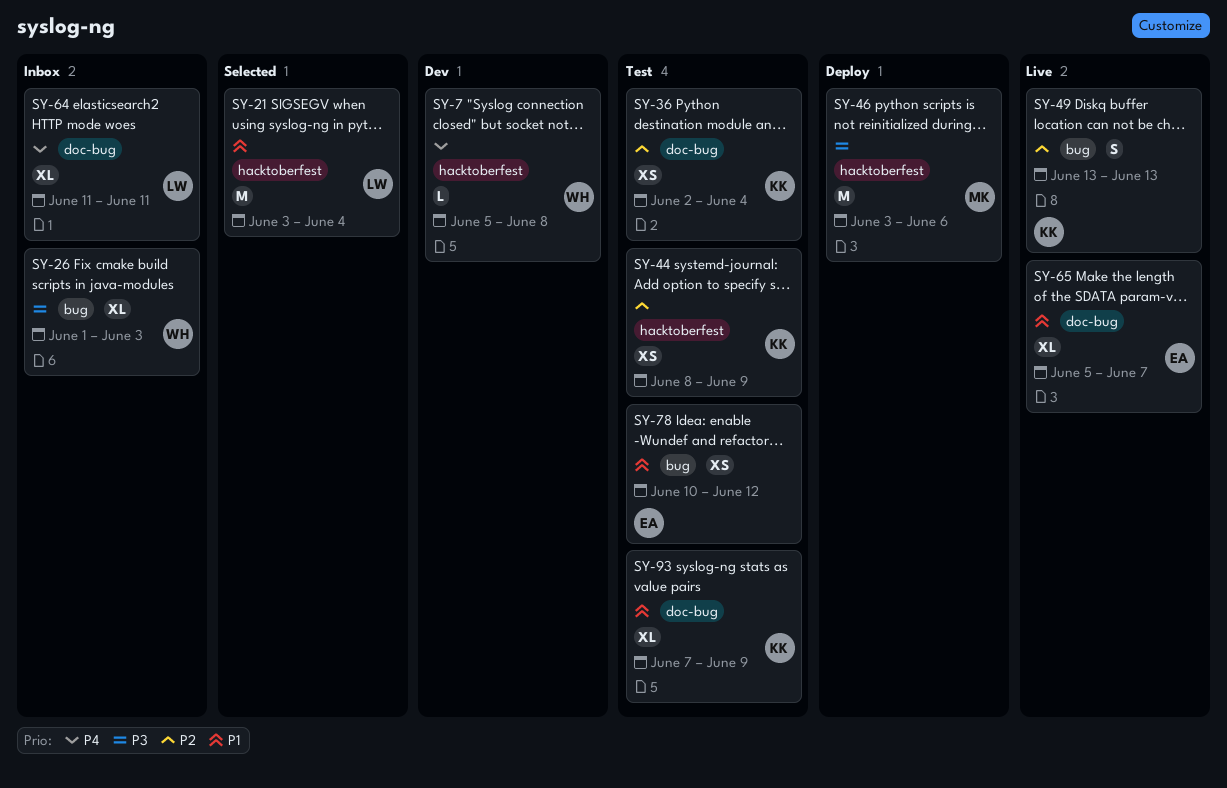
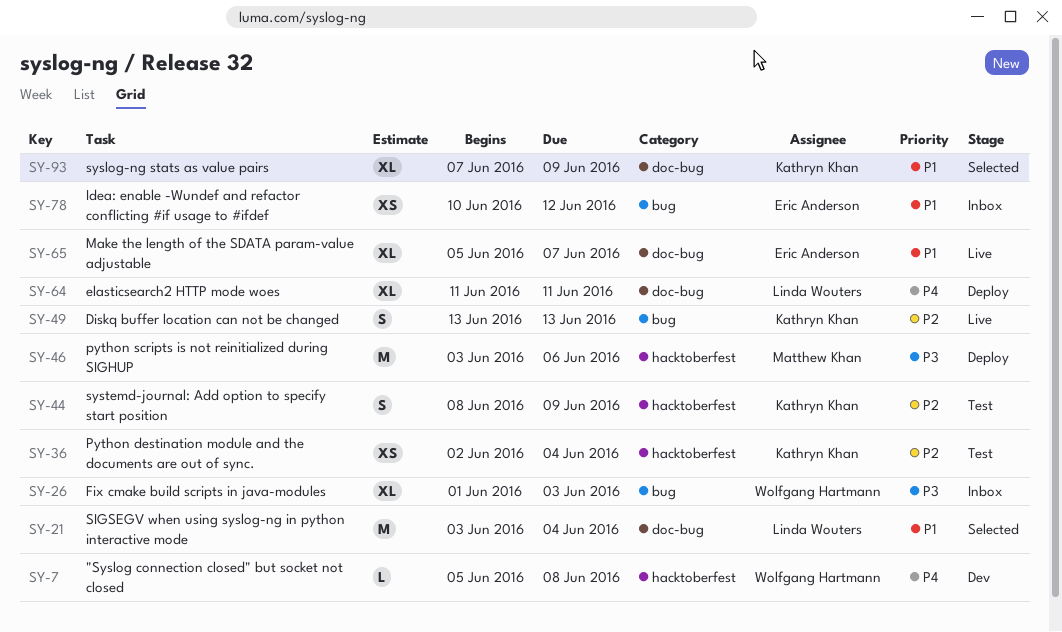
SY-21, label: hacktoberfest -> doc-bug
SY-36, label: doc-bug -> hacktoberfest
SY-44, estimate: XS -> S
SY-64, status: Inbox -> Deploy
SY-78, status: Test -> Inbox
SY-93, status: Test -> Selected

